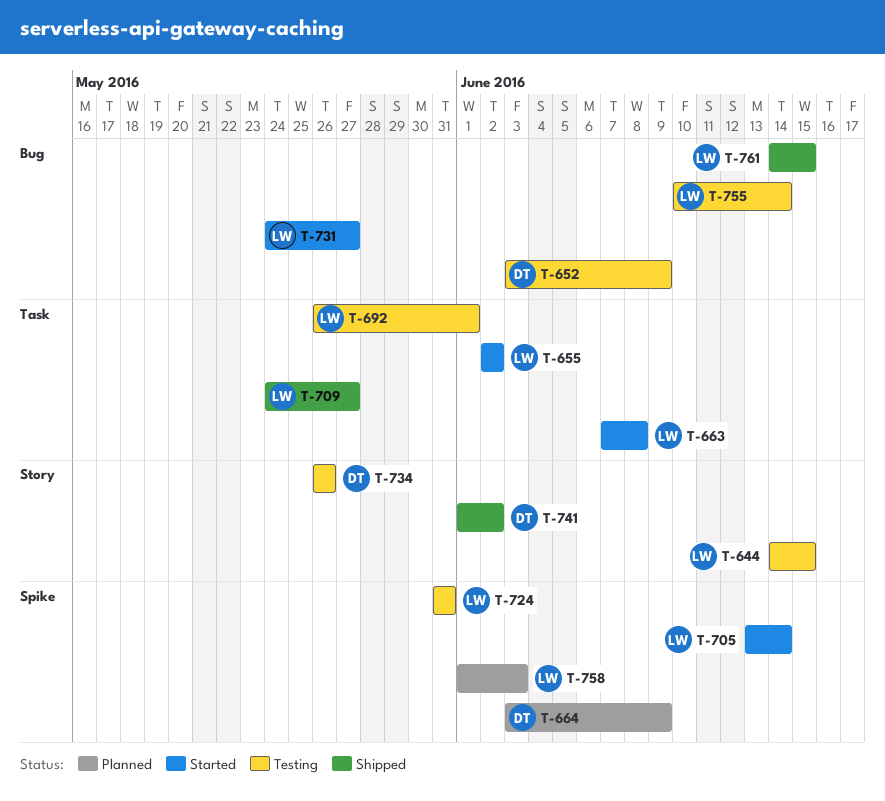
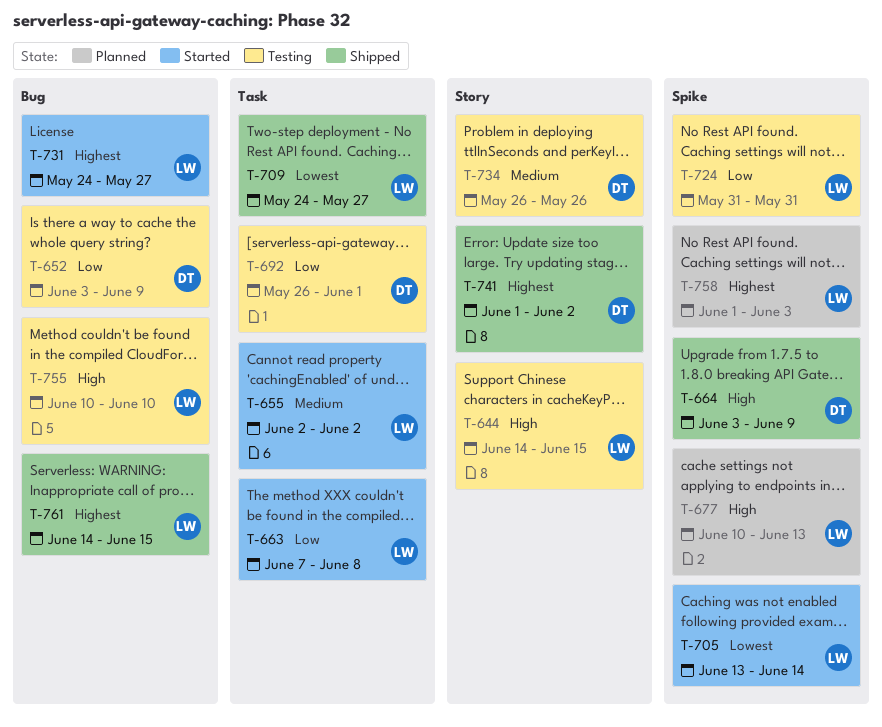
T-664, status: Planned -> Shipped
T-677: none -> present
T-692, owner: LW -> DT
T-755, due: Jun 14 -> Jun 10

